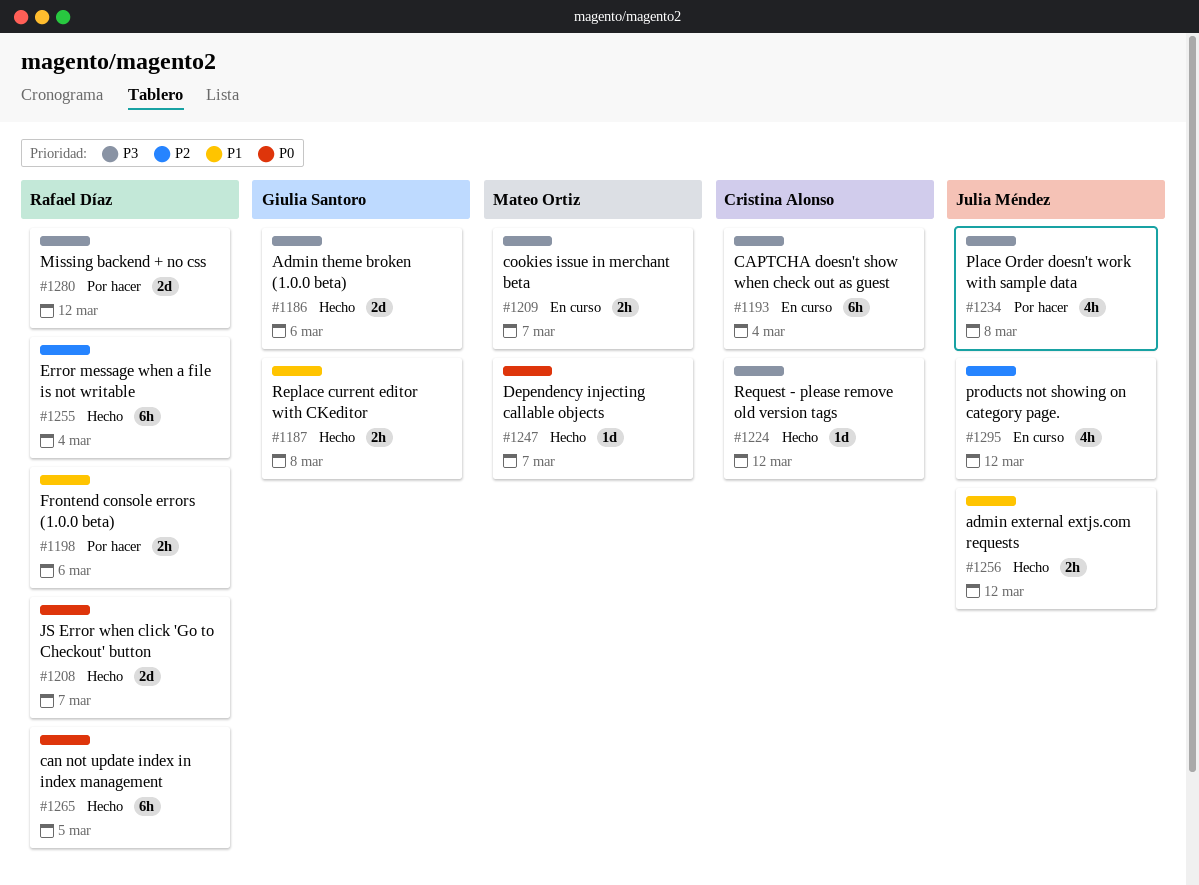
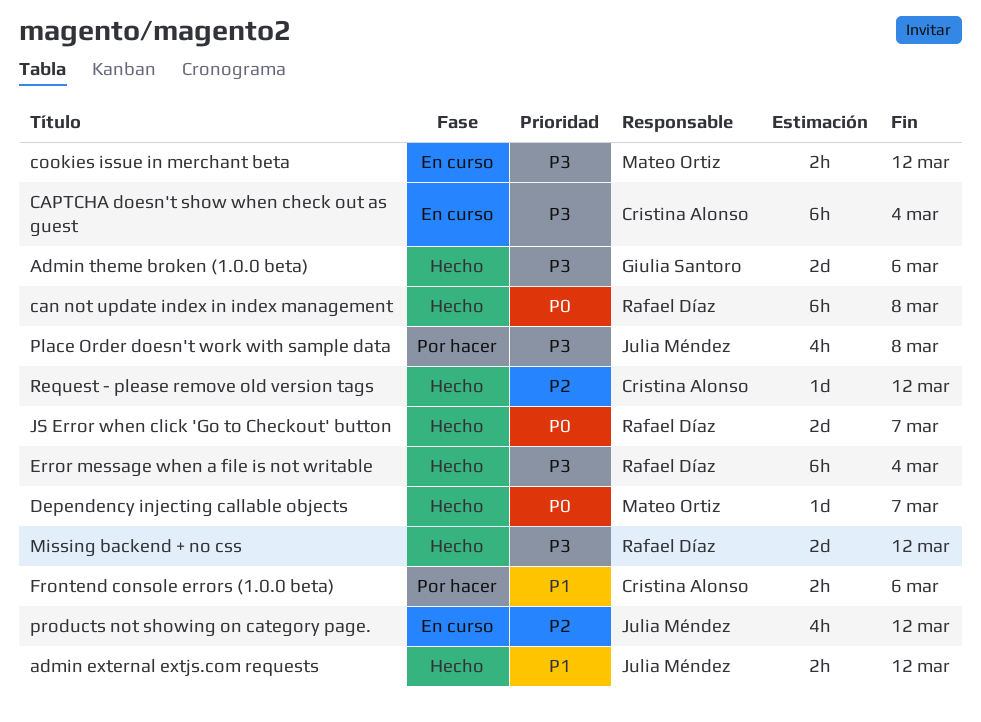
can not update index in index management, due: Mar 5 -> Mar 8
cookies issue in merchant beta, due: Mar 7 -> Mar 12
Error message when a file is not writable, priority: P2 -> P3
Frontend console errors (1.0.0 beta), owner: Rafael Díaz -> Cristina Alonso
Missing backend + no css, status: Por hacer -> Hecho
Replace current editor with CKeditor: present -> none
Request - please remove old version tags, priority: P3 -> P2

